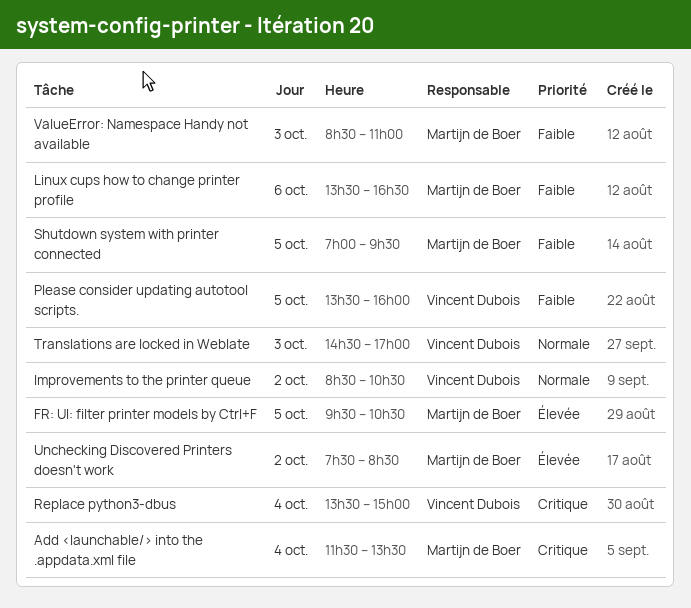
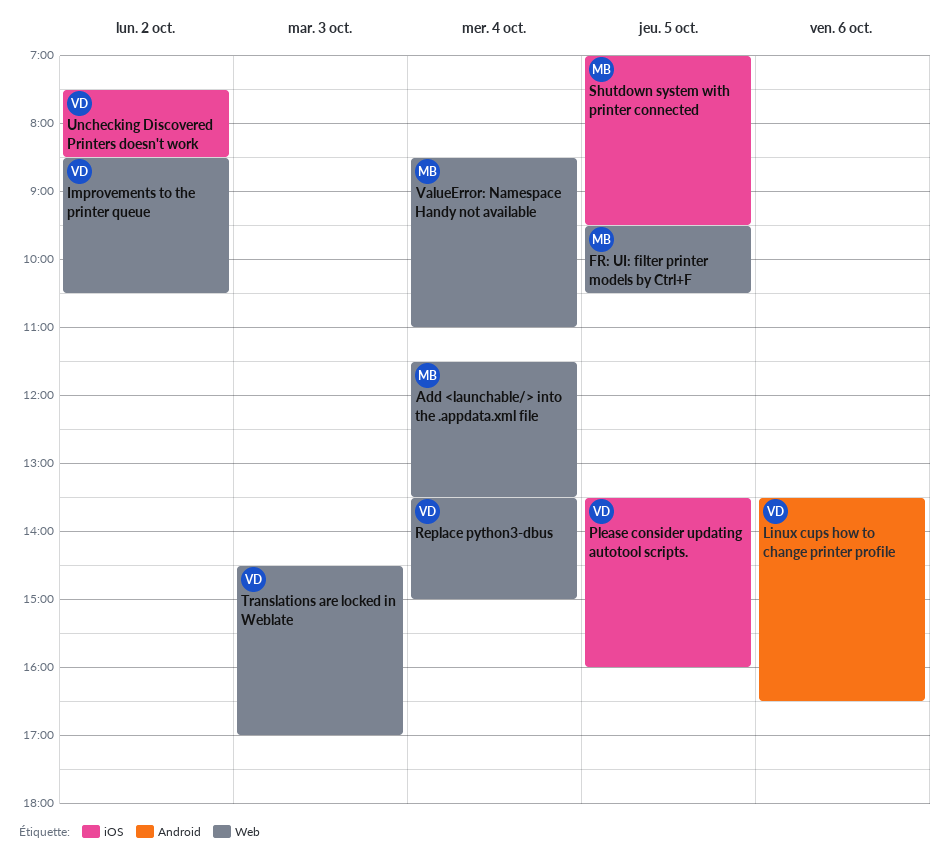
Linux cups how to change printer profile, owner: Martijn de Boer -> Vincent Dubois
Unchecking Discovered Printers doesn't work, owner: Martijn de Boer -> Vincent Dubois
ValueError: Namespace Handy not available, day: Oct 3 -> Oct 4

